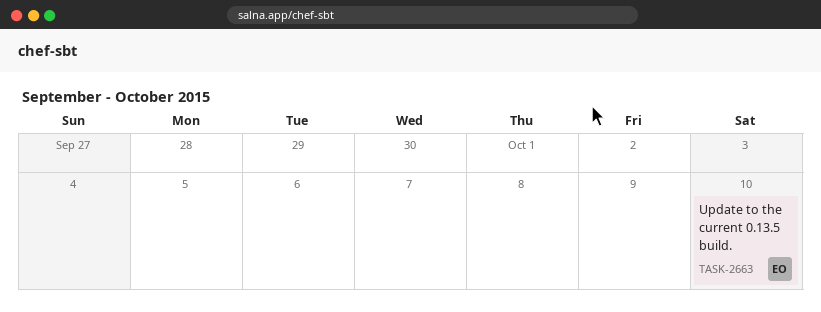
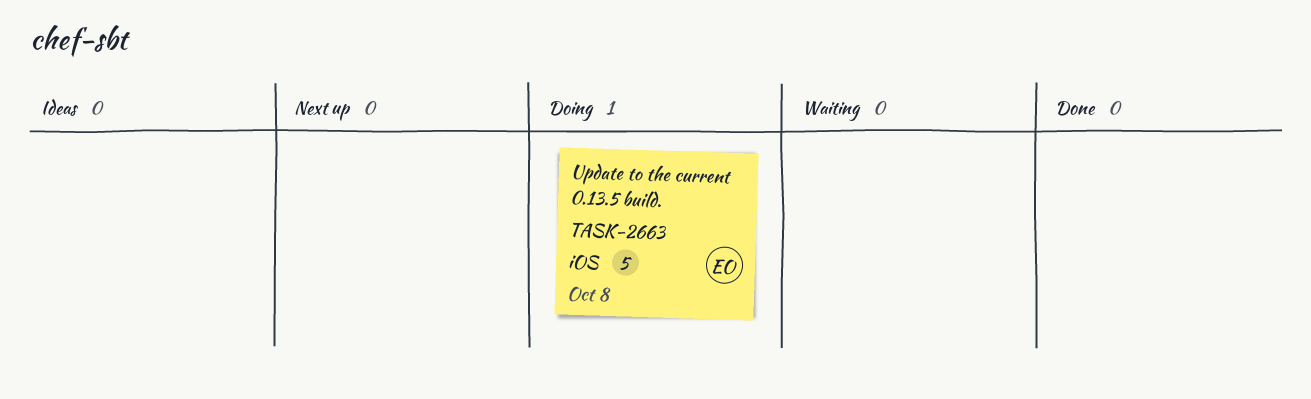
TASK-2663, due: Oct 10 -> Oct 8

